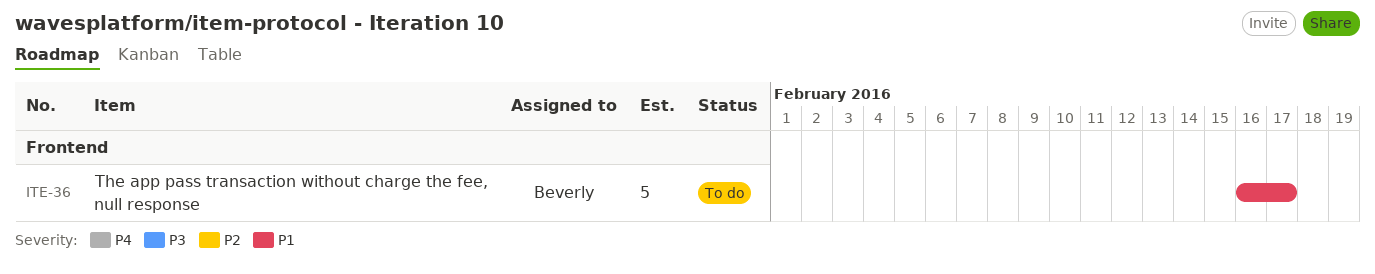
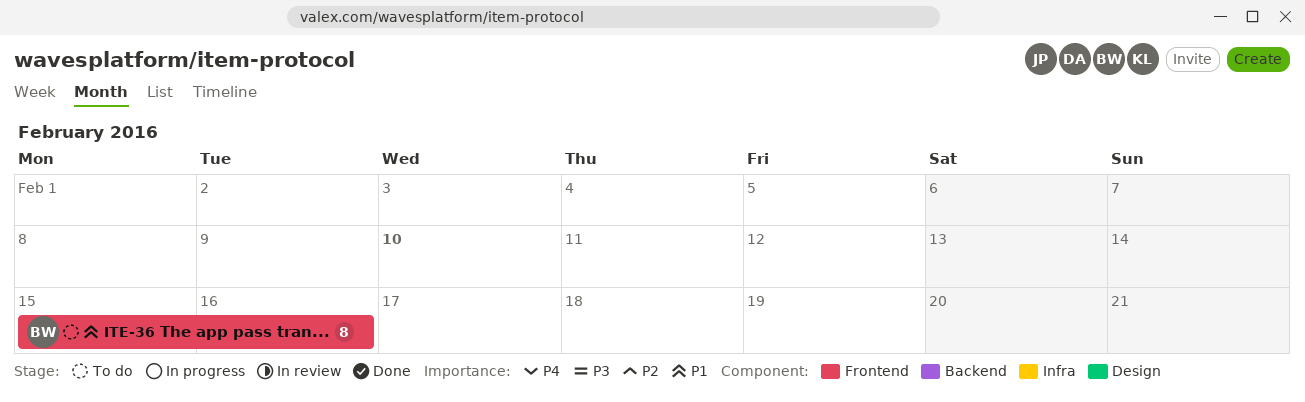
ITE-36, estimate: 5 -> 8
ITE-36, start: Feb 16 -> Feb 15
ITE-36, due: Feb 17 -> Feb 16

